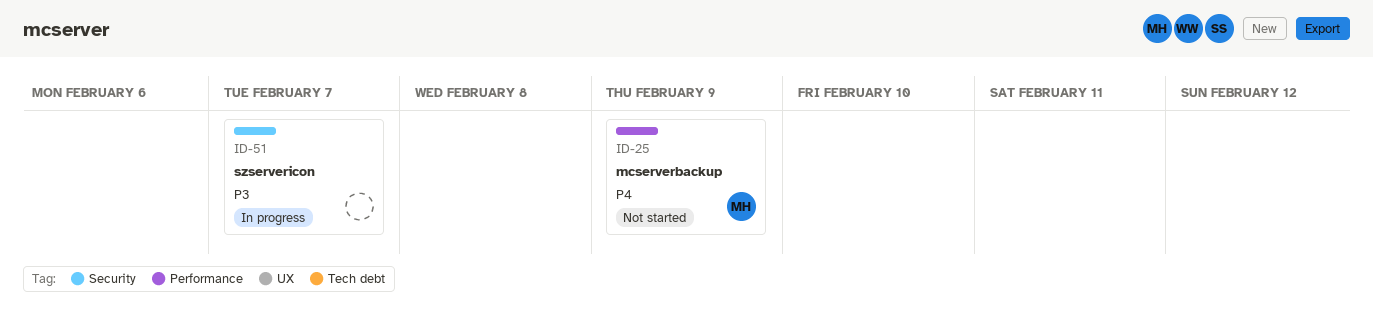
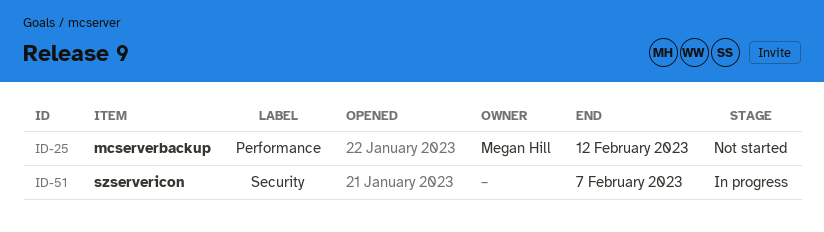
ID-25, due: Feb 9 -> Feb 12

